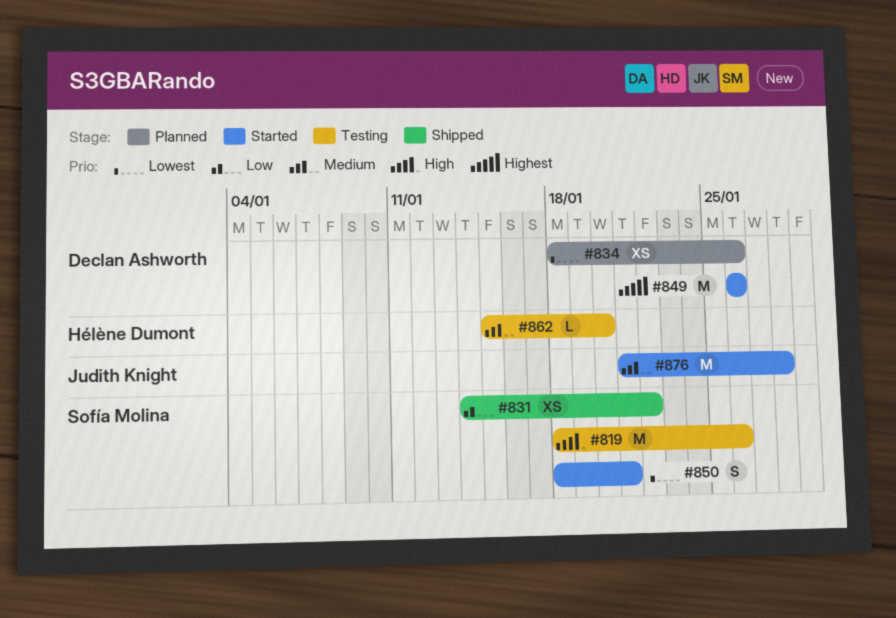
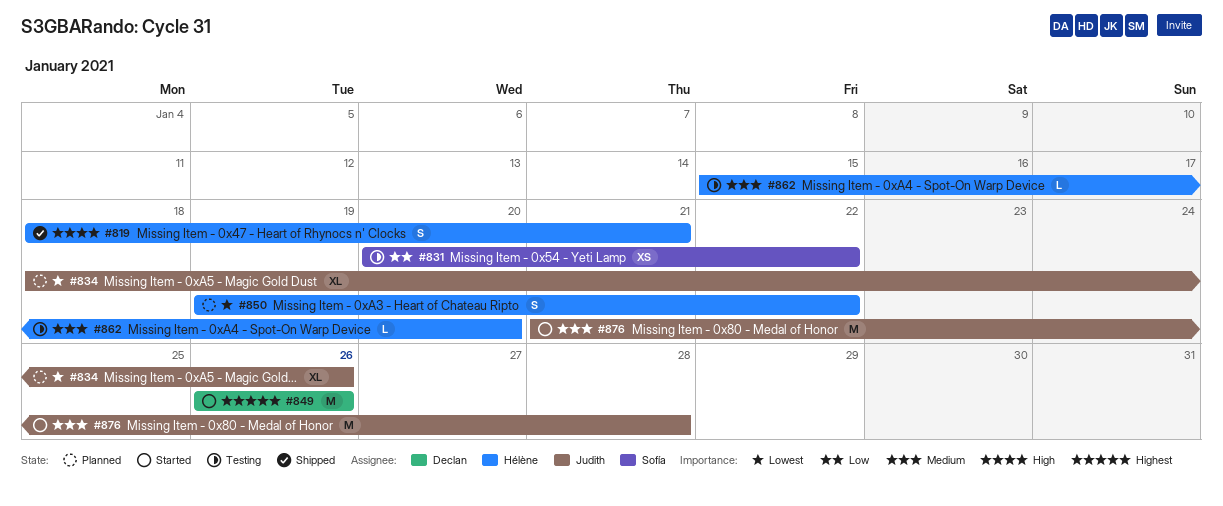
#819, status: Testing -> Shipped
#819, owner: Sofía Molina -> Hélène Dumont
#819, estimate: M -> S
#819, due: Jan 26 -> Jan 21
#831, status: Shipped -> Testing
#831, start: Jan 14 -> Jan 20
#834, owner: Declan Ashworth -> Judith Knight
#834, estimate: XS -> XL
#850, status: Started -> Planned
#850, owner: Sofía Molina -> Hélène Dumont
#850, start: Jan 18 -> Jan 19
#850, due: Jan 21 -> Jan 22

